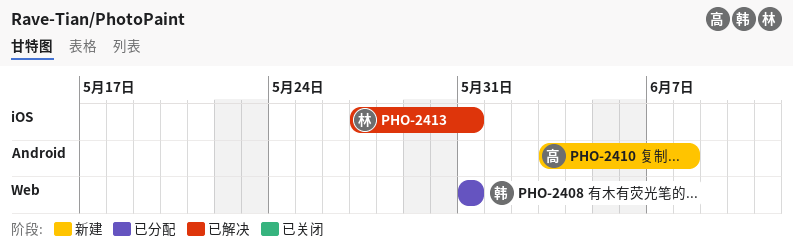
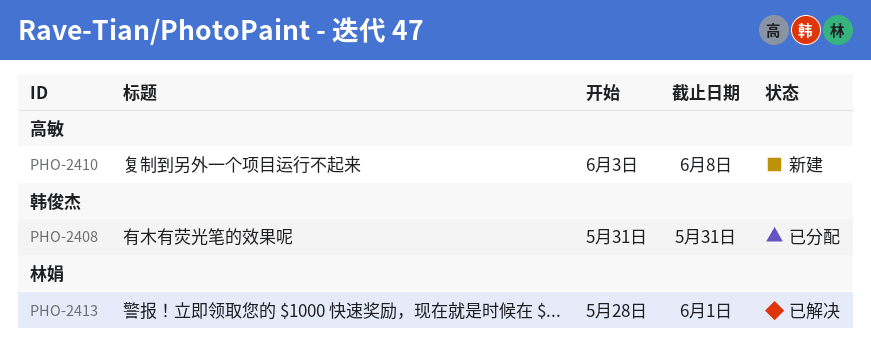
PHO-2413, start: May 27 -> May 28
PHO-2413, due: May 31 -> Jun 1

